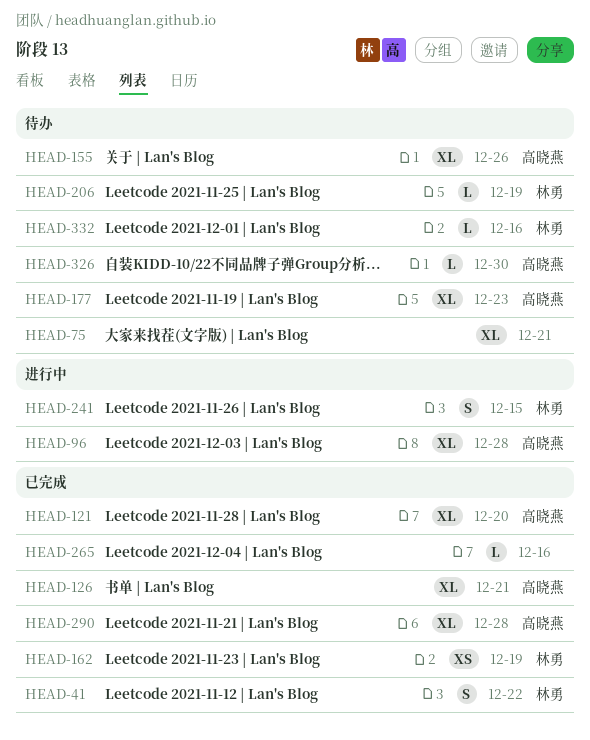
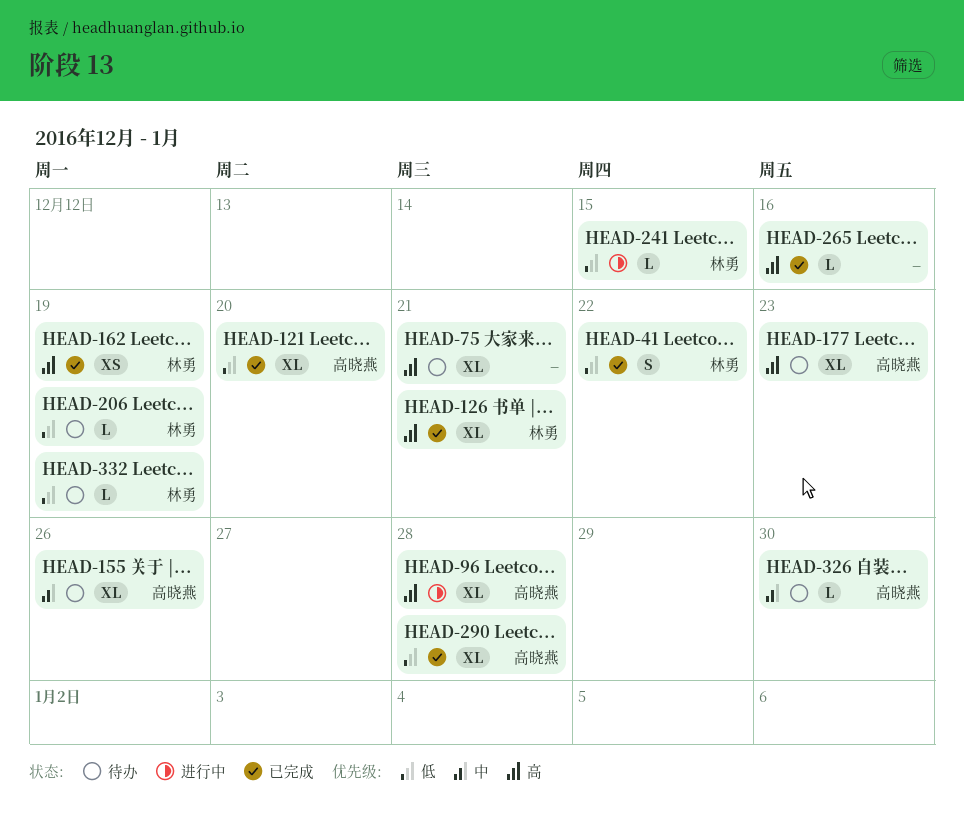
HEAD-126, owner: 高晓燕 -> 林勇
HEAD-241, estimate: S -> L
HEAD-332, due: Dec 16 -> Dec 19

